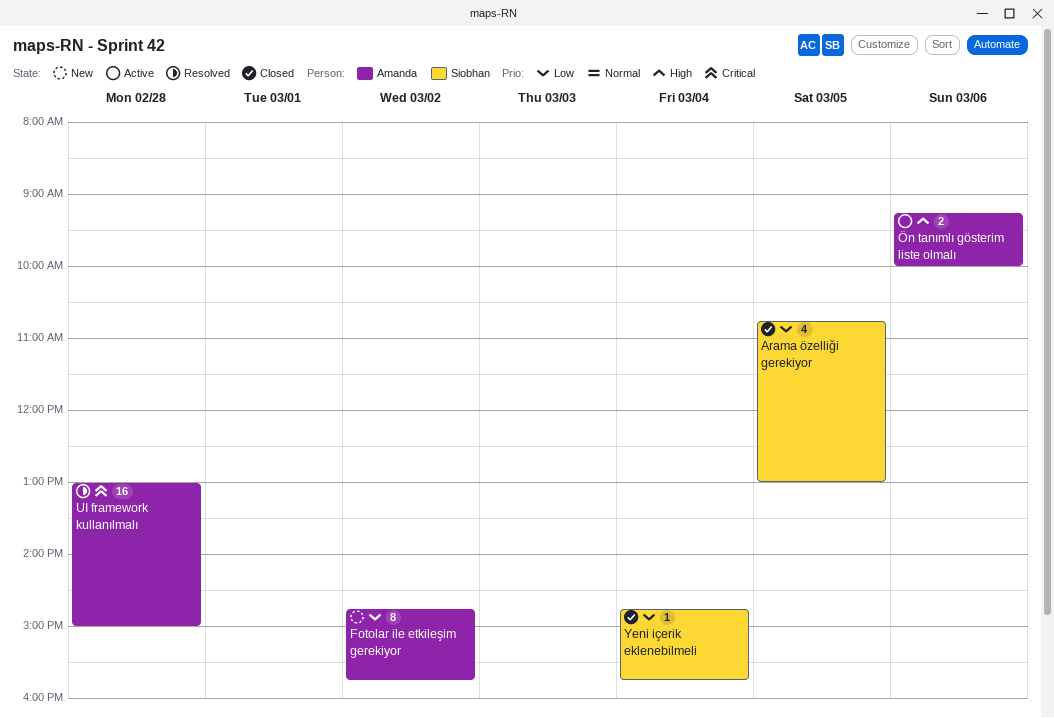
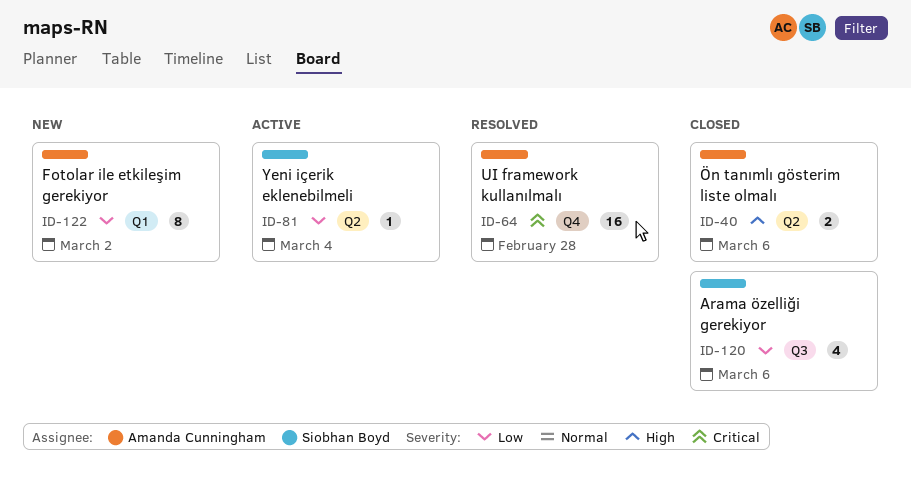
Arama özelliği gerekiyor, day: Mar 5 -> Mar 6
Yeni içerik eklenebilmeli, status: Closed -> Active
Ön tanımlı gösterim liste olmalı, status: Active -> Closed

